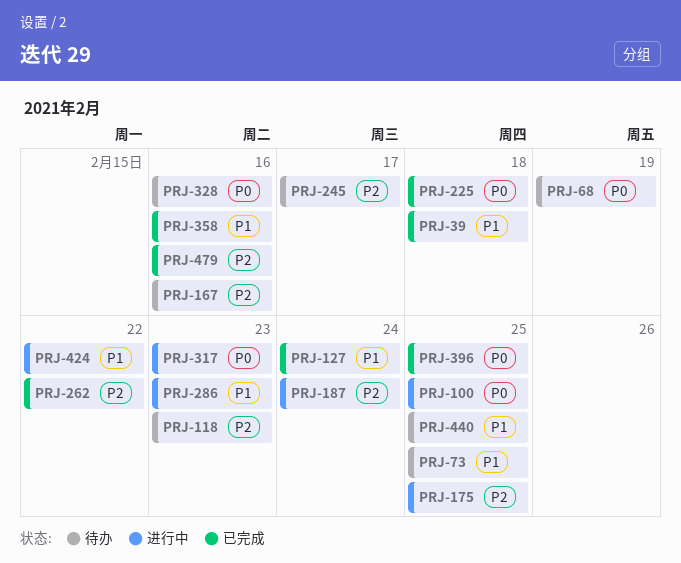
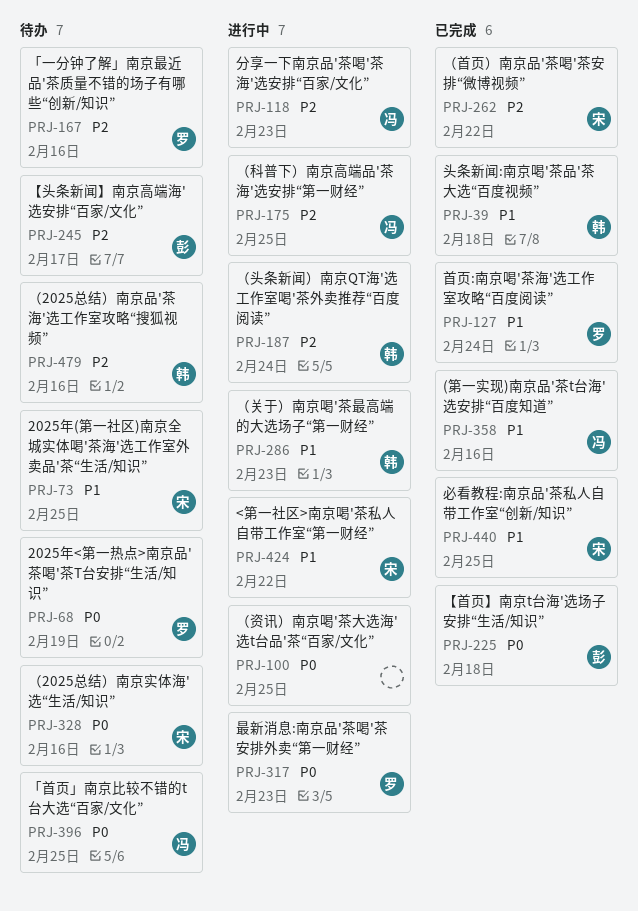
PRJ-118, status: 待办 -> 进行中
PRJ-396, status: 已完成 -> 待办
PRJ-440, status: 待办 -> 已完成
PRJ-479, status: 已完成 -> 待办

